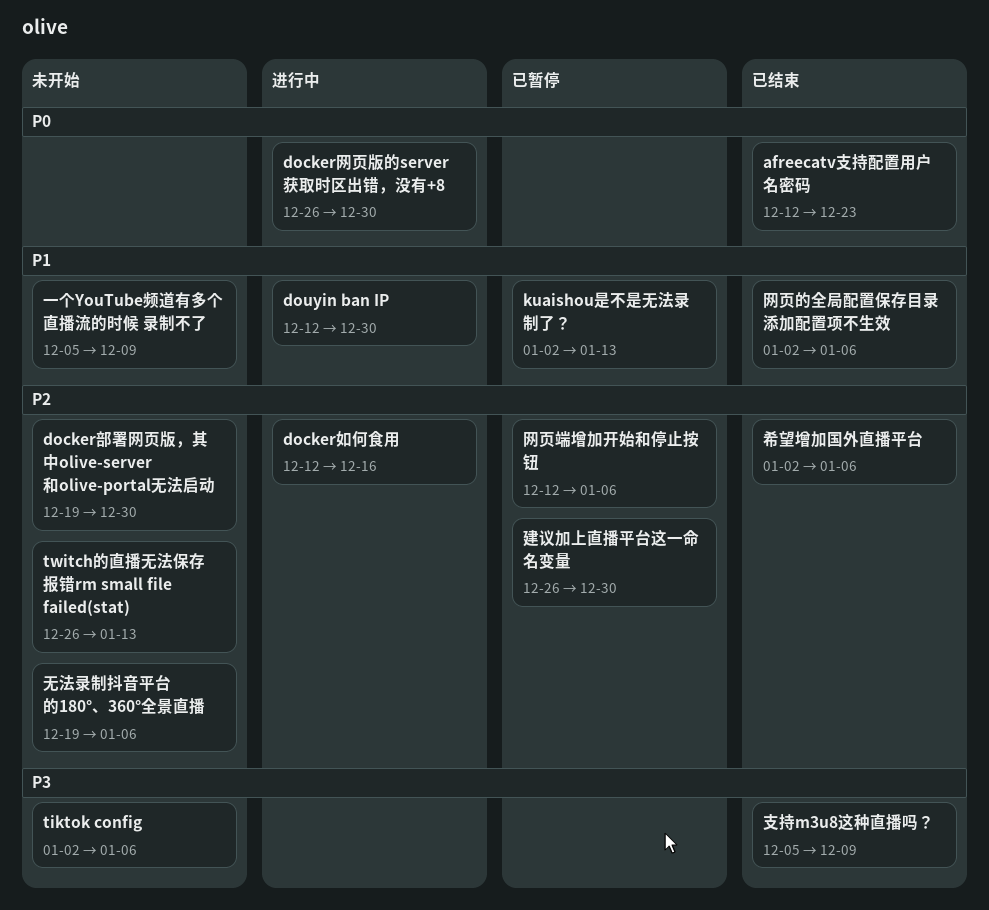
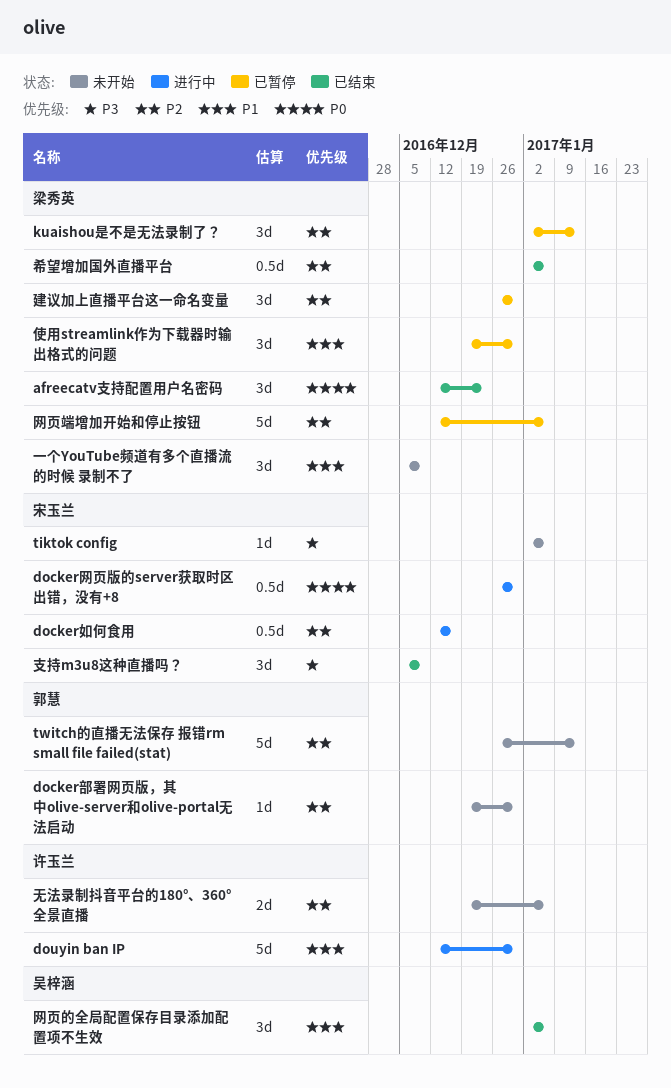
kuaishou是不是无法录制了？, priority: P1 -> P2
使用streamlink作为下载器时输出格式的问题: none -> present

